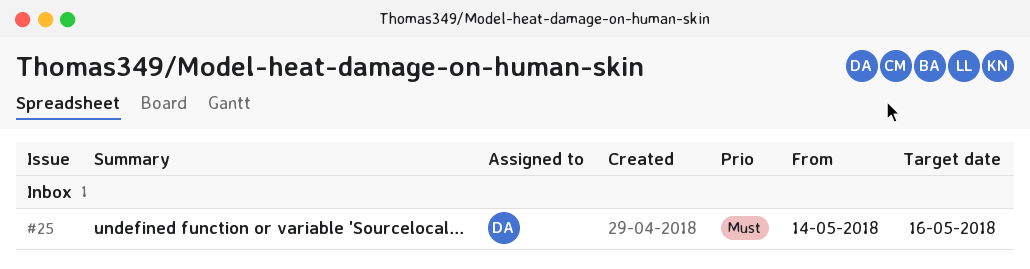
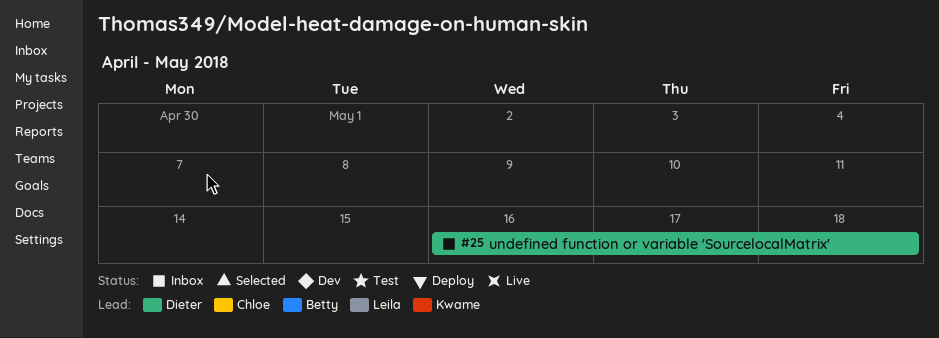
#25, start: May 14 -> May 16
#25, due: May 16 -> May 18

